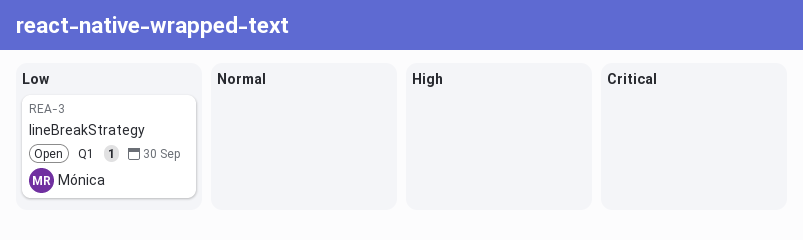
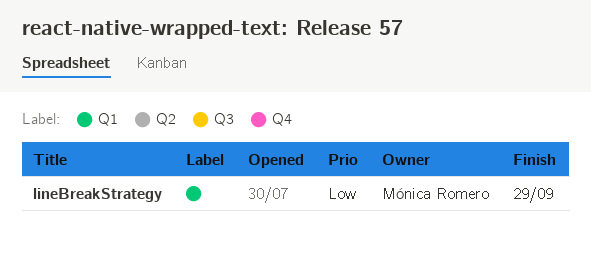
lineBreakStrategy, due: Sep 30 -> Sep 29

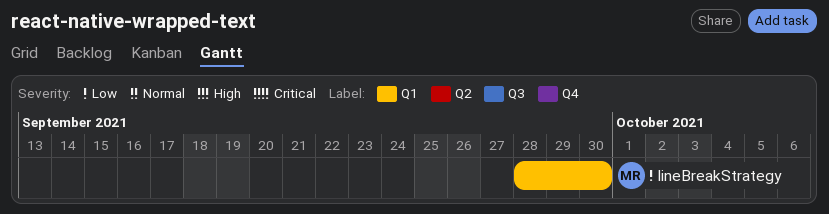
lineBreakStrategy, due: Sep 29 -> Sep 30

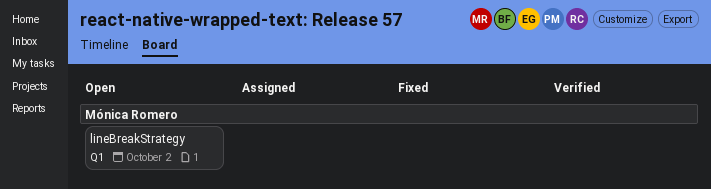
lineBreakStrategy, due: Sep 30 -> Oct 2

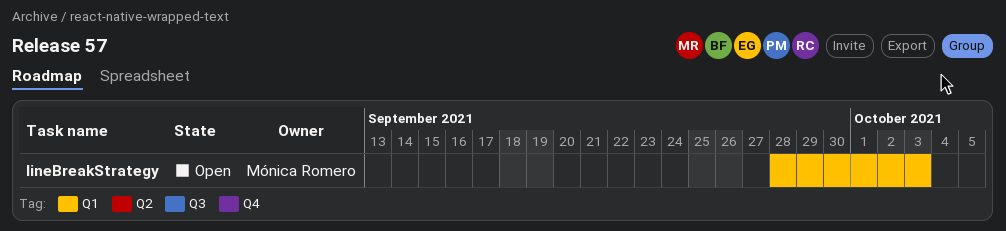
lineBreakStrategy, due: Oct 2 -> Oct 3

